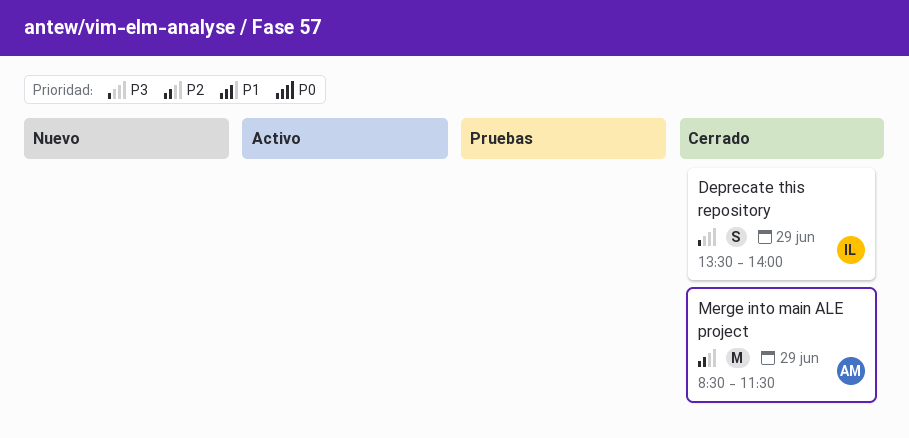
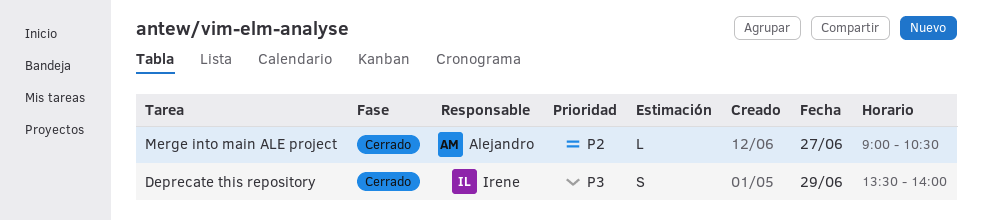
Merge into main ALE project, estimate: M -> L
Merge into main ALE project, day: Jun 29 -> Jun 27
Merge into main ALE project, begins: 08:30 -> 09:00
Merge into main ALE project, ends: 11:30 -> 10:30

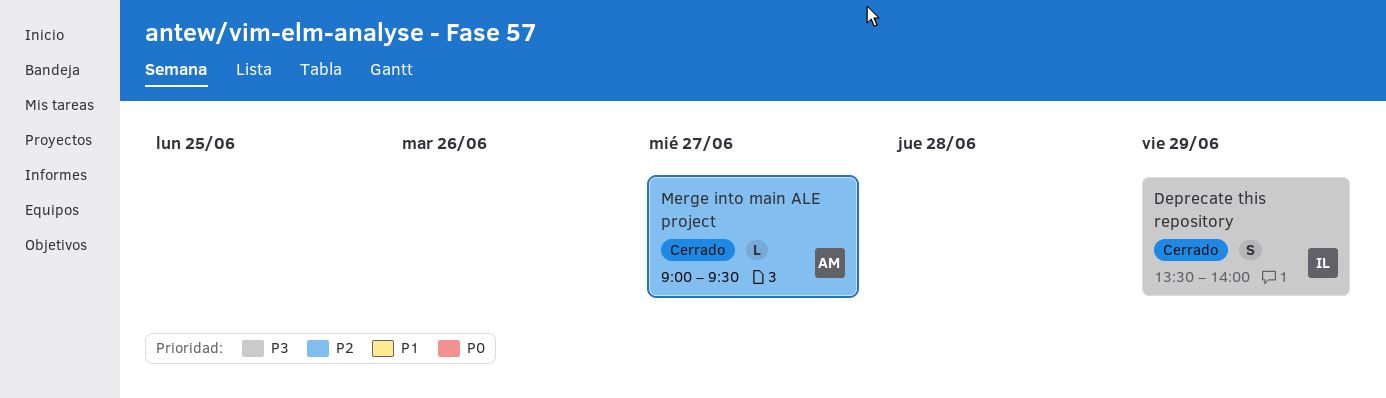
Merge into main ALE project, ends: 10:30 -> 09:30

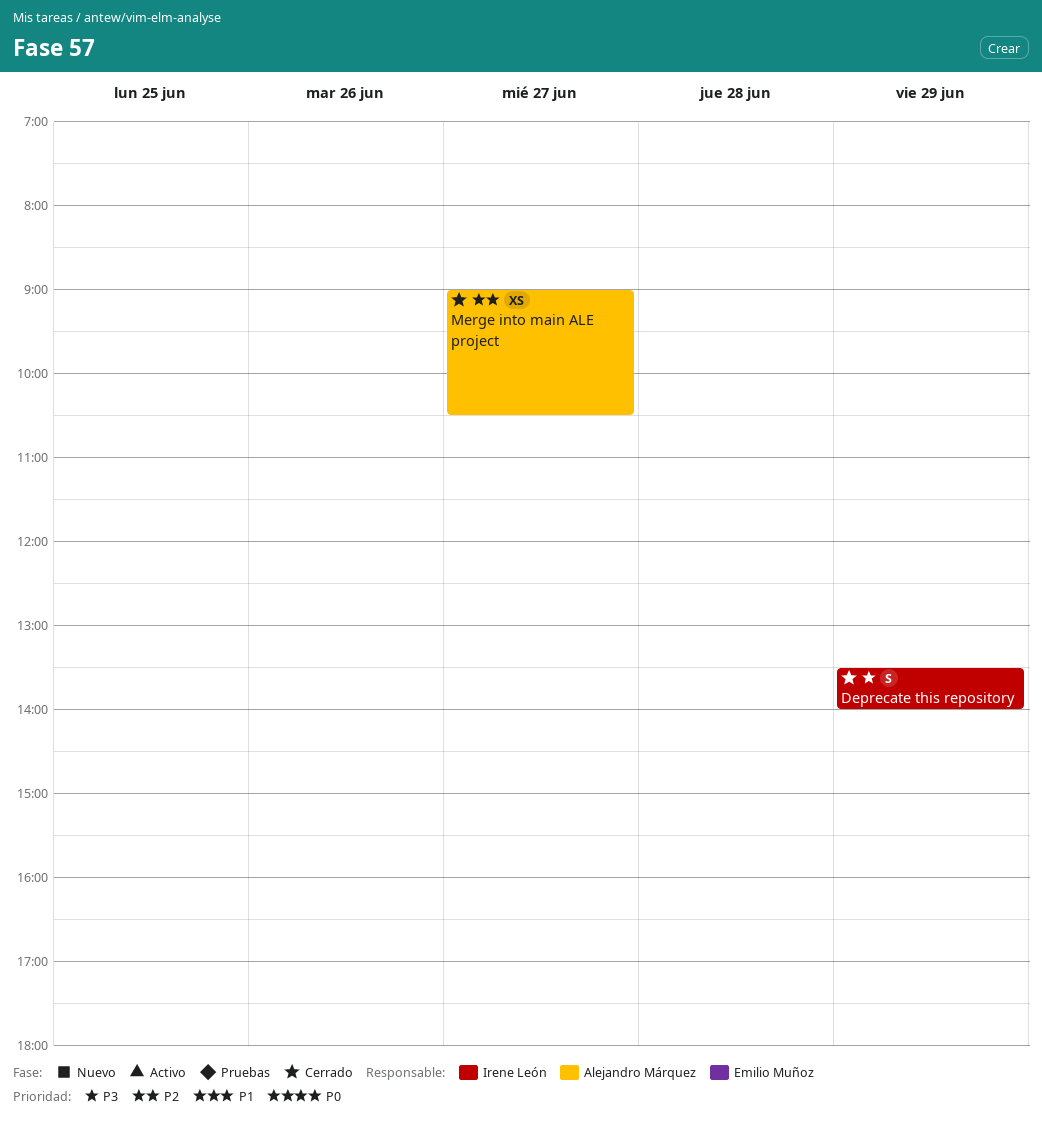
Merge into main ALE project, estimate: L -> XS
Merge into main ALE project, ends: 09:30 -> 10:30

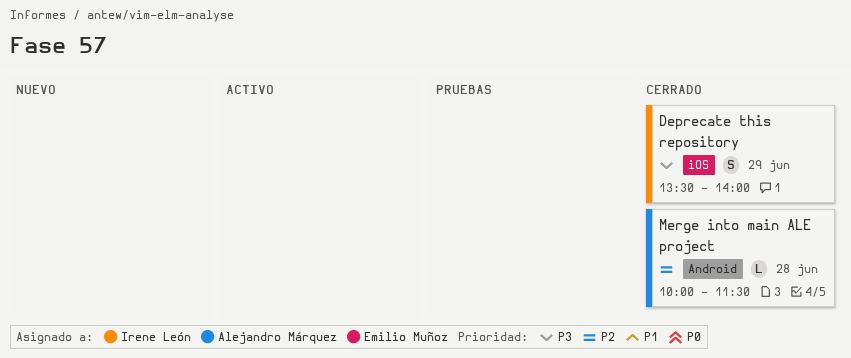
Merge into main ALE project, estimate: XS -> L
Merge into main ALE project, day: Jun 27 -> Jun 28
Merge into main ALE project, begins: 09:00 -> 10:00
Merge into main ALE project, ends: 10:30 -> 11:30

